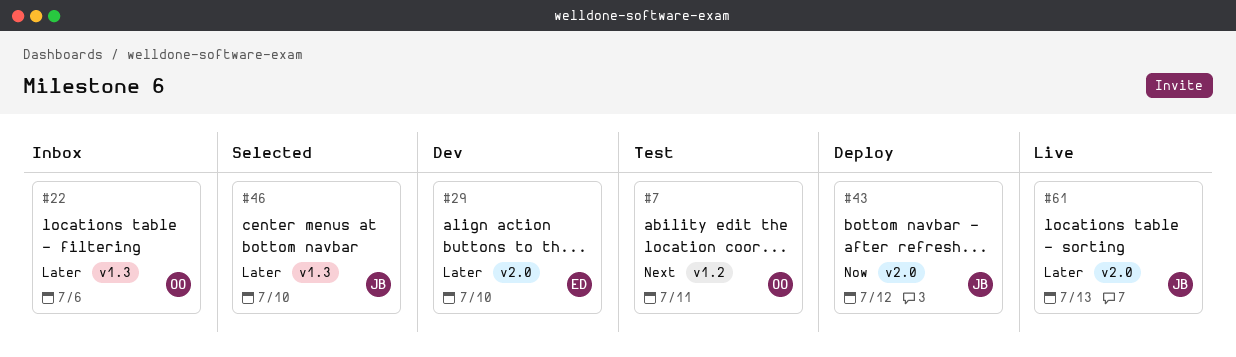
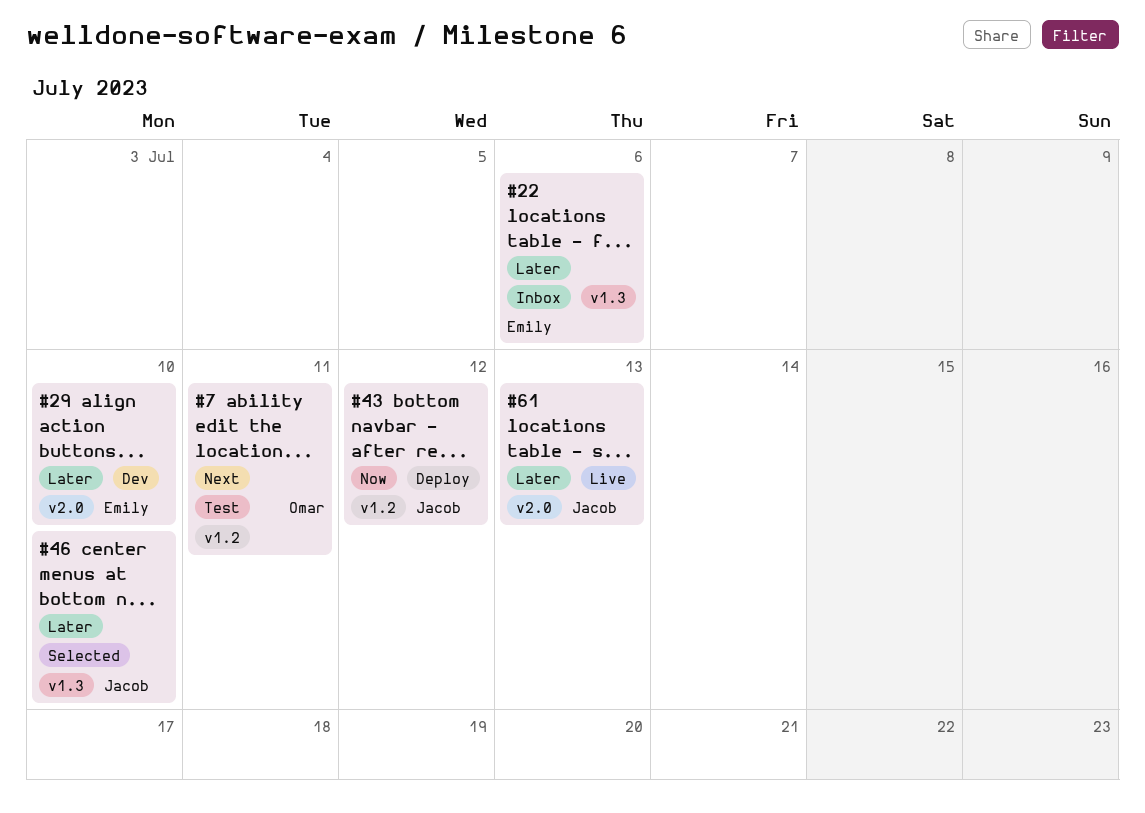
#22, owner: Omar -> Emily
#43, label: v2.0 -> v1.2

